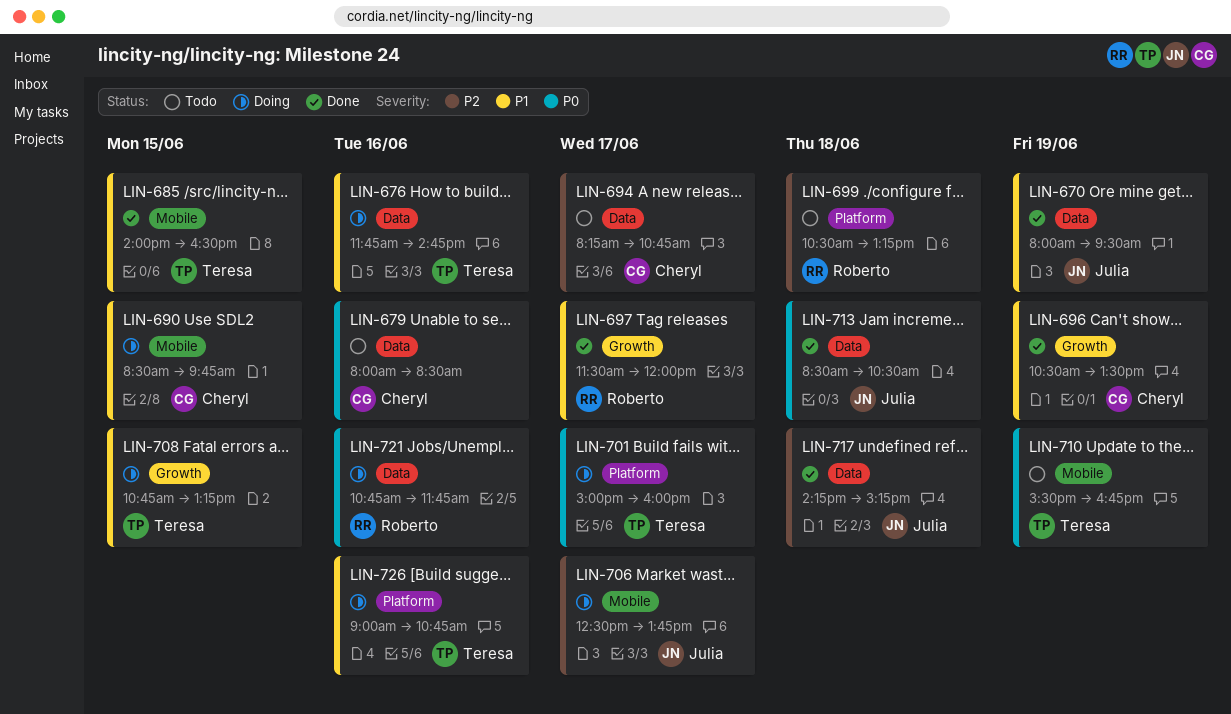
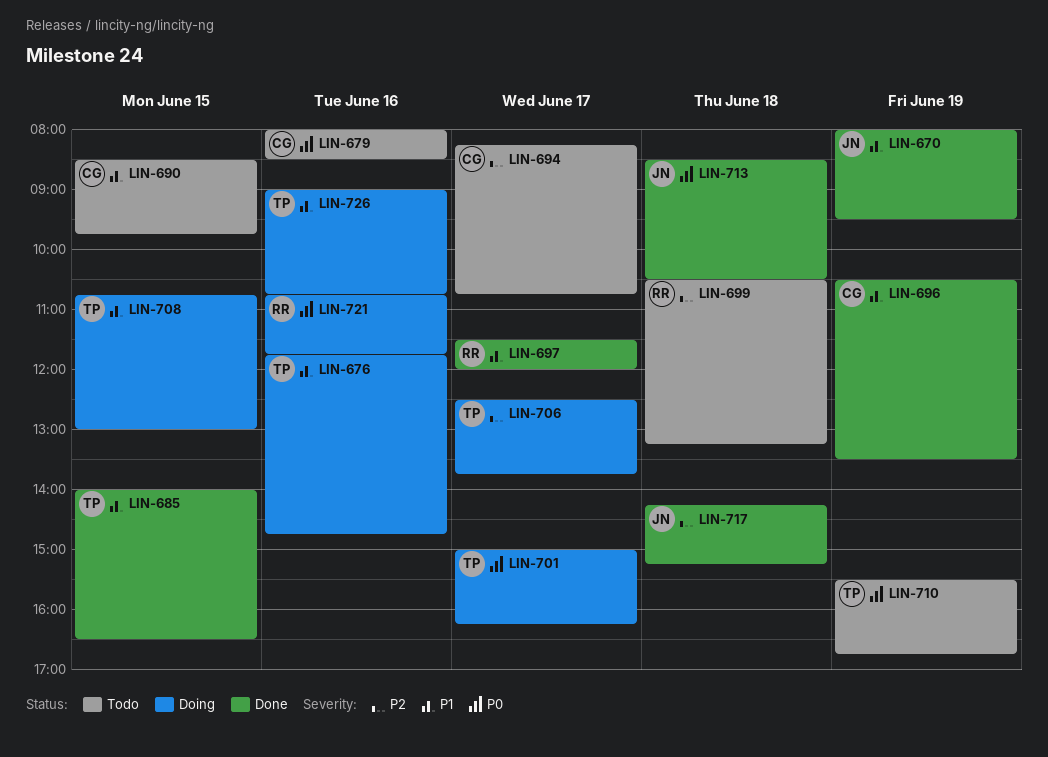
LIN-690, status: Doing -> Todo
LIN-701, ends: 16:00 -> 16:15
LIN-706, owner: Julia -> Teresa
LIN-708, ends: 13:15 -> 13:00

